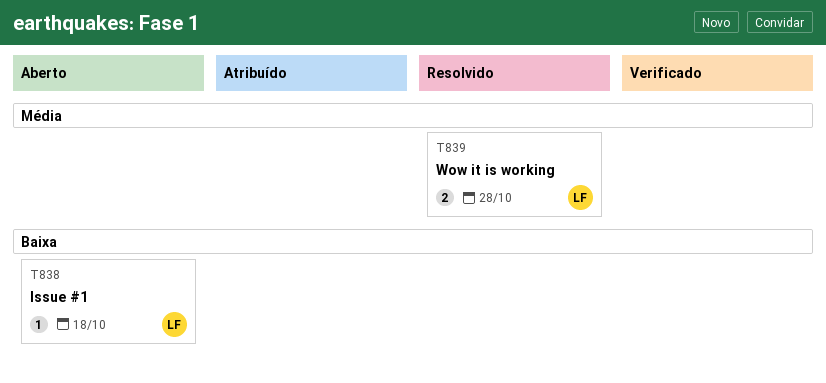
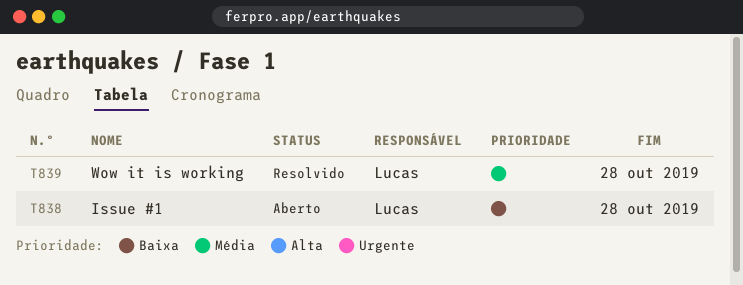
T838, due: Oct 18 -> Oct 28

